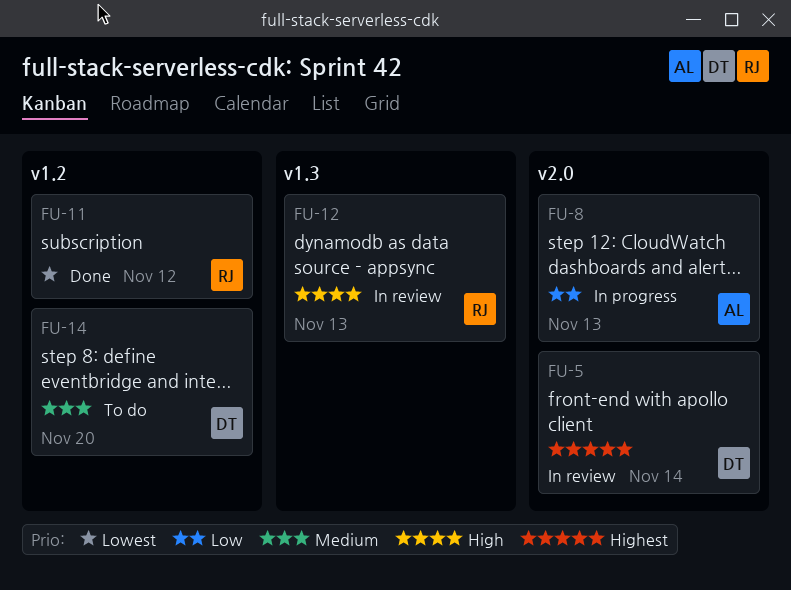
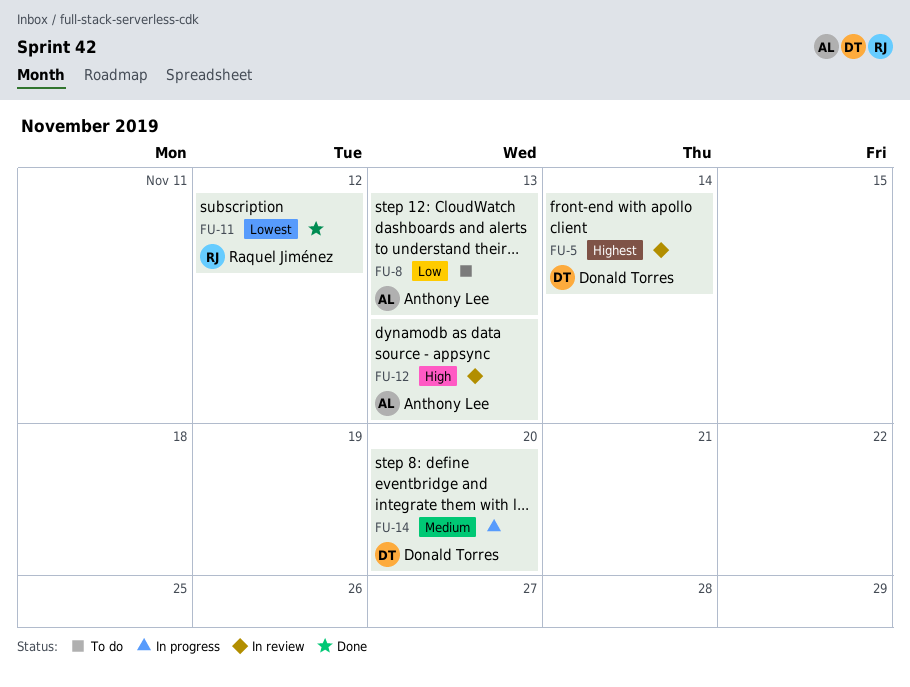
FU-8, status: In progress -> To do
FU-12, owner: Raquel Jiménez -> Anthony Lee
FU-14, status: To do -> In progress

